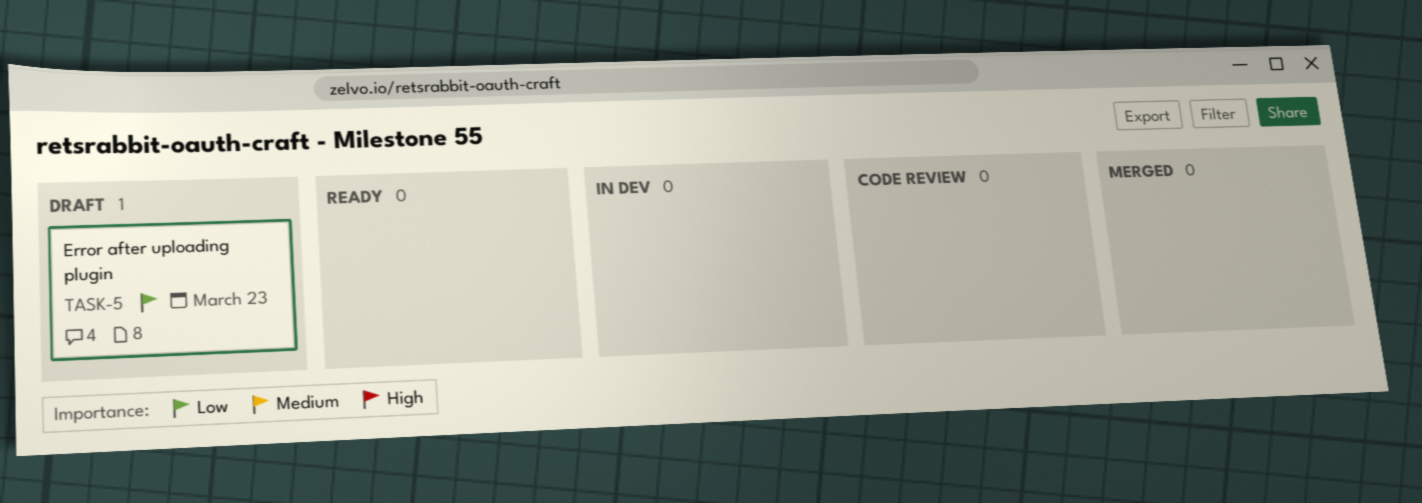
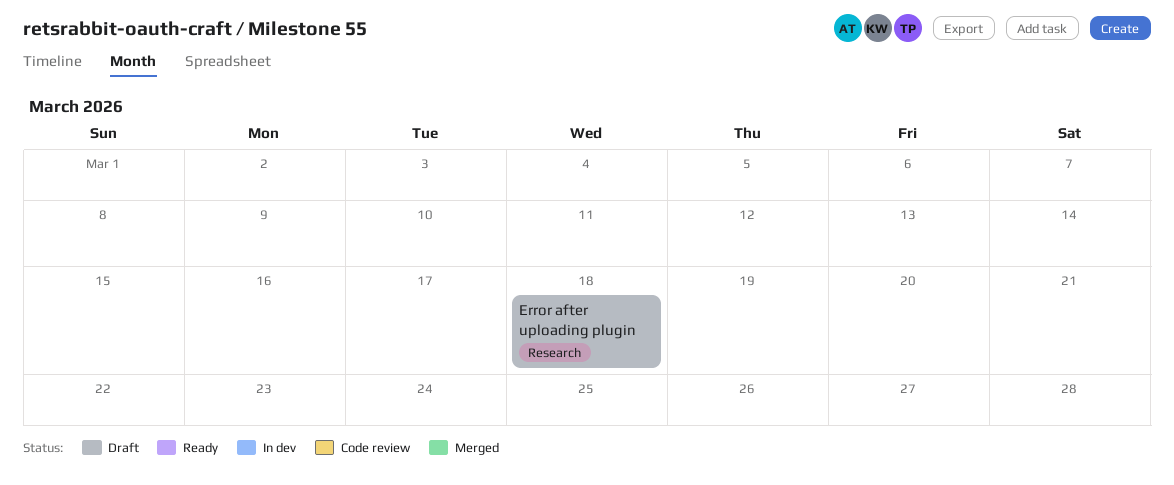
Error after uploading plugin, due: Mar 23 -> Mar 18

